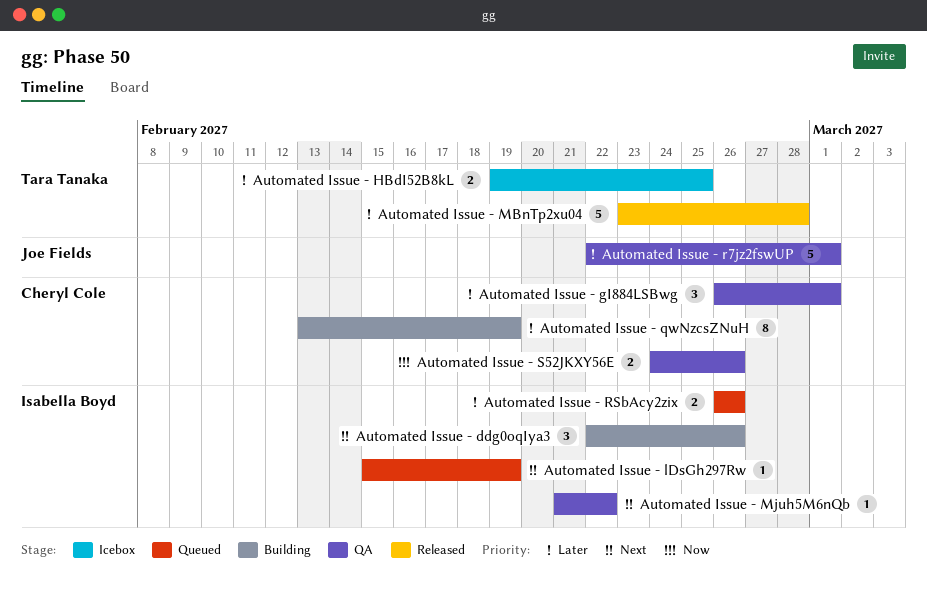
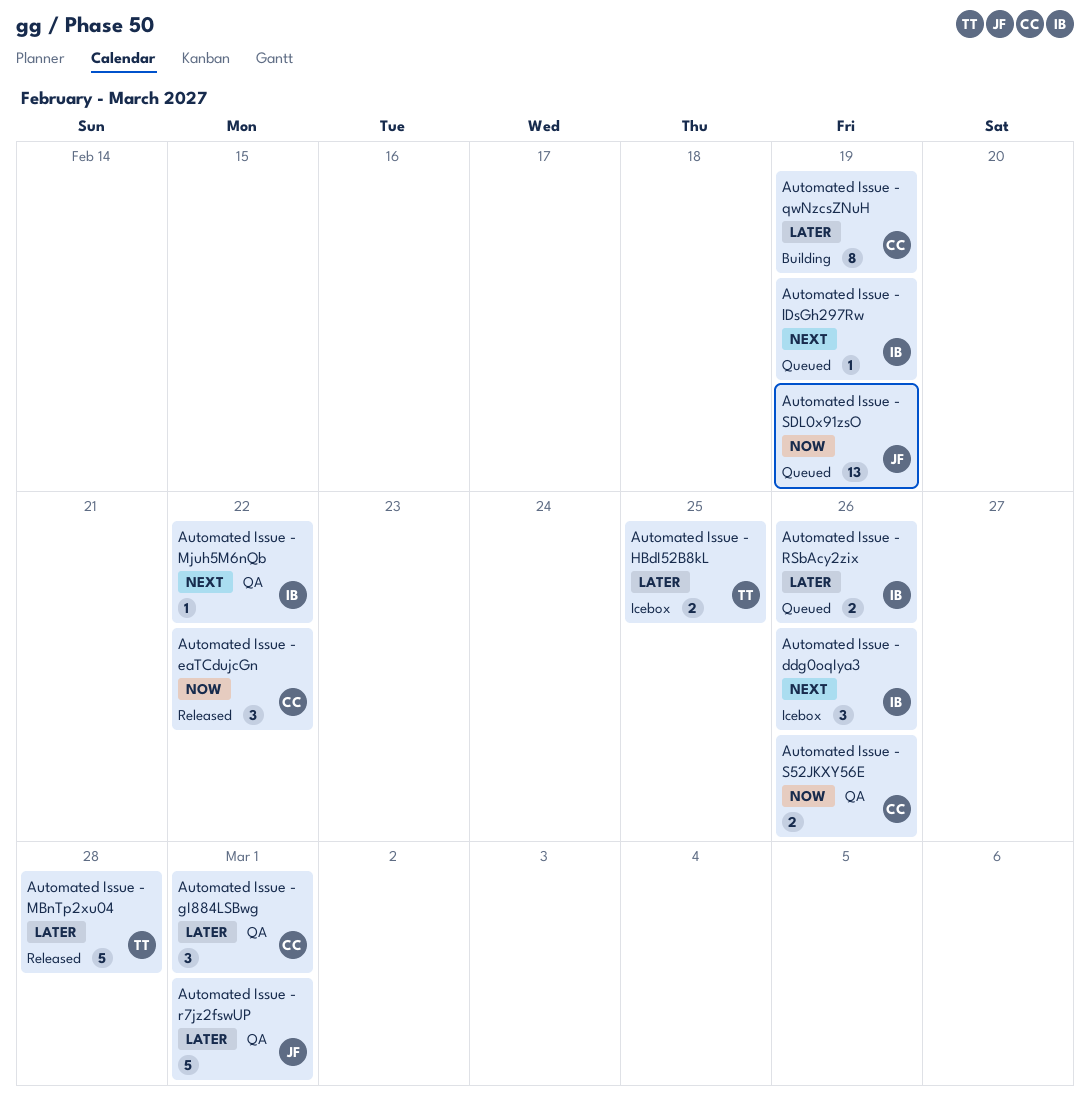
Automated Issue - ddg0oqIya3, status: Building -> Icebox
Automated Issue - eaTCdujcGn: none -> present
Automated Issue - SDL0x91zsO: none -> present

